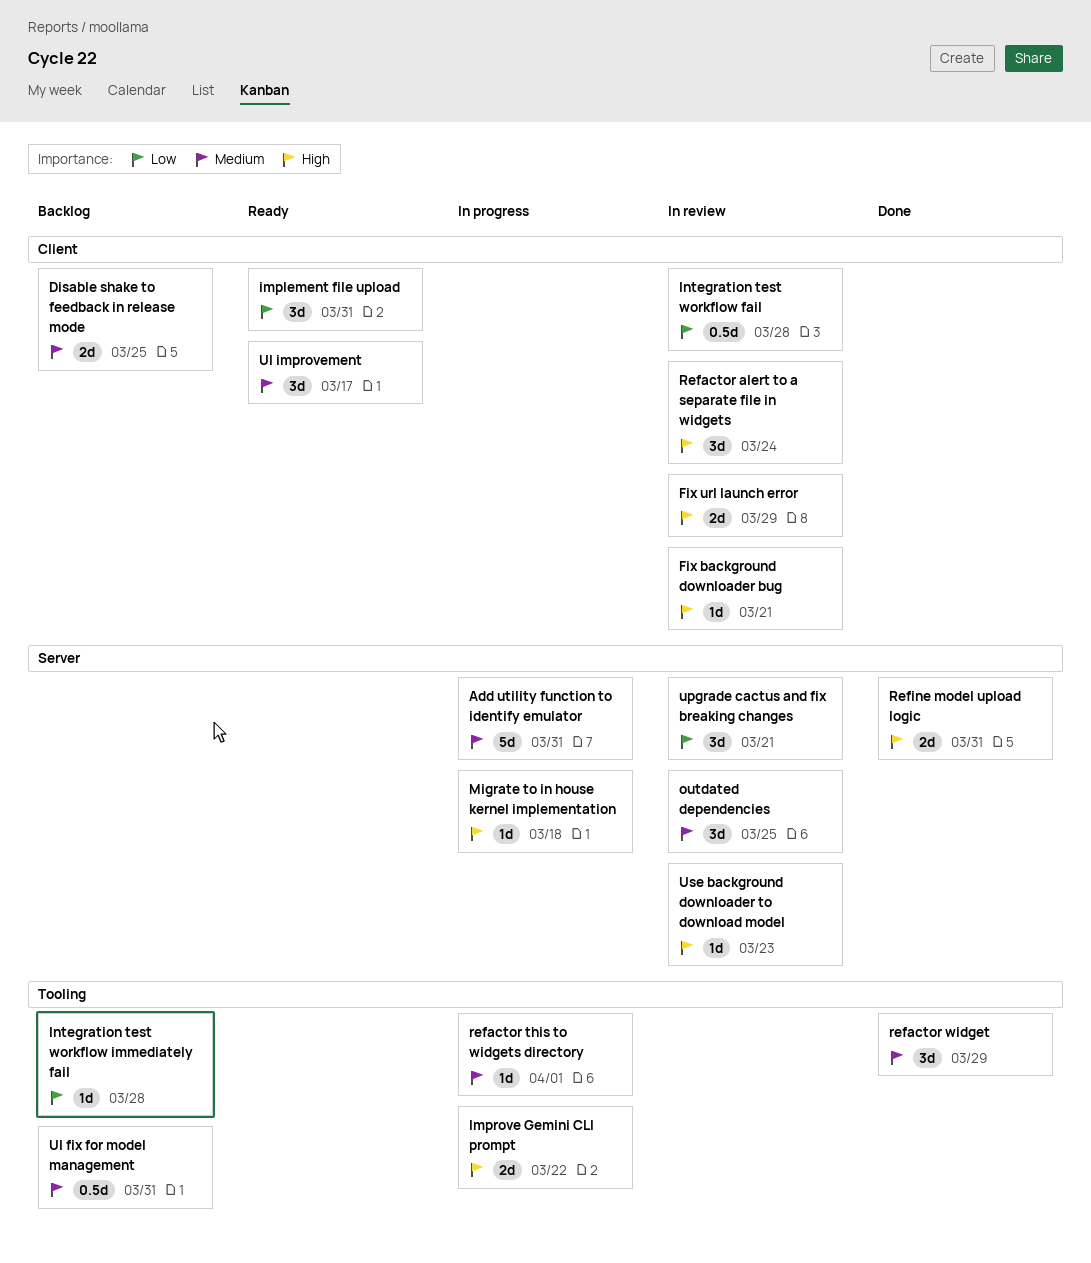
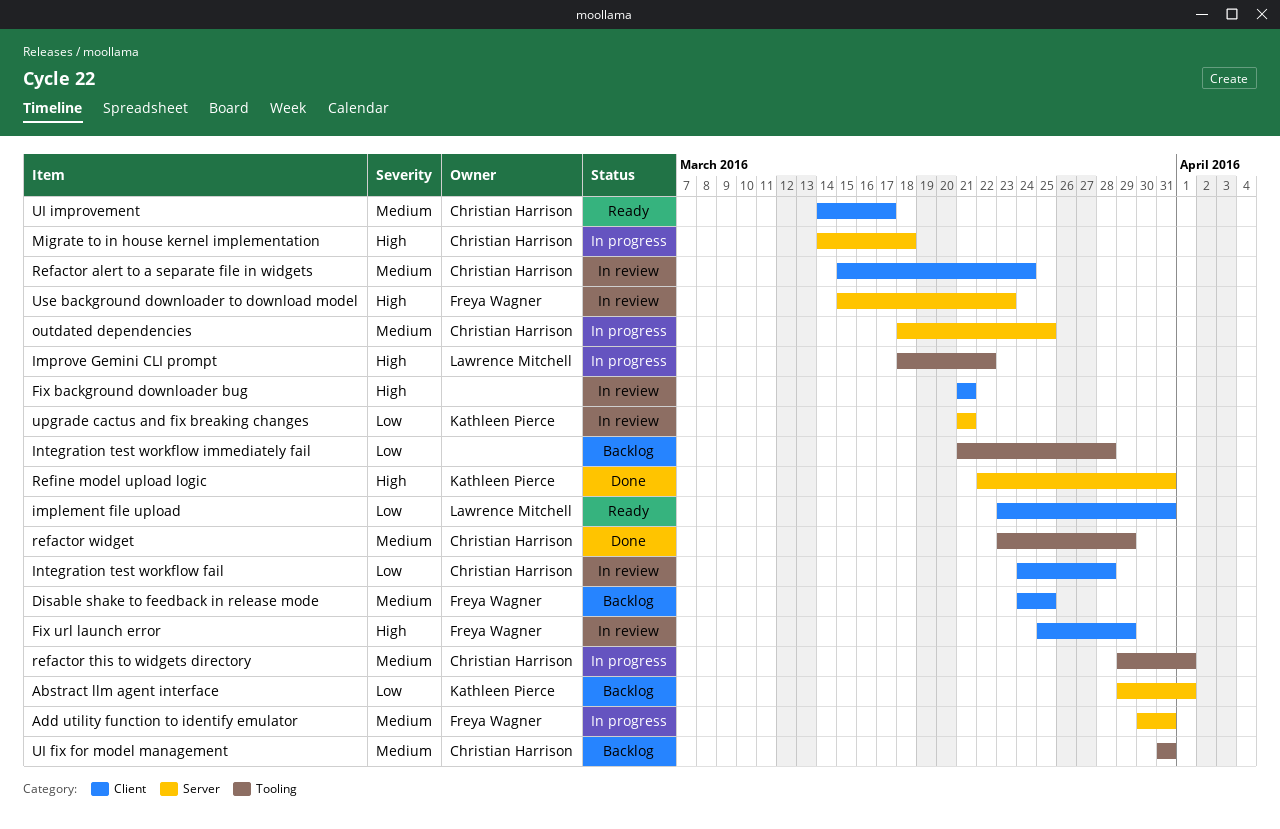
Abstract llm agent interface: none -> present
outdated dependencies, status: In review -> In progress
Refactor alert to a separate file in widgets, priority: High -> Medium

